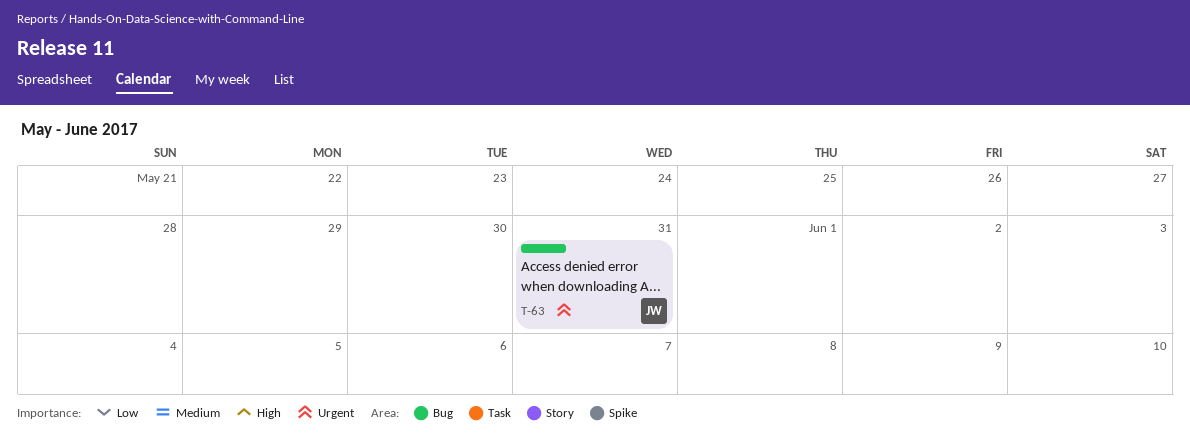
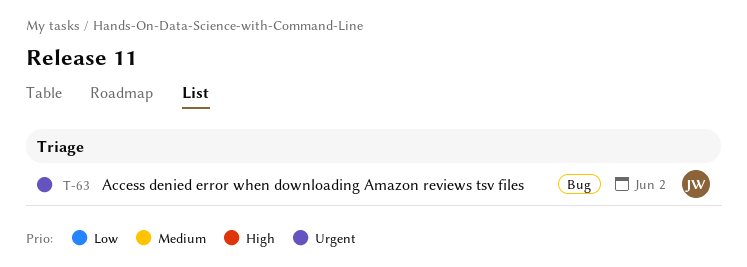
T-63, due: May 31 -> Jun 2

